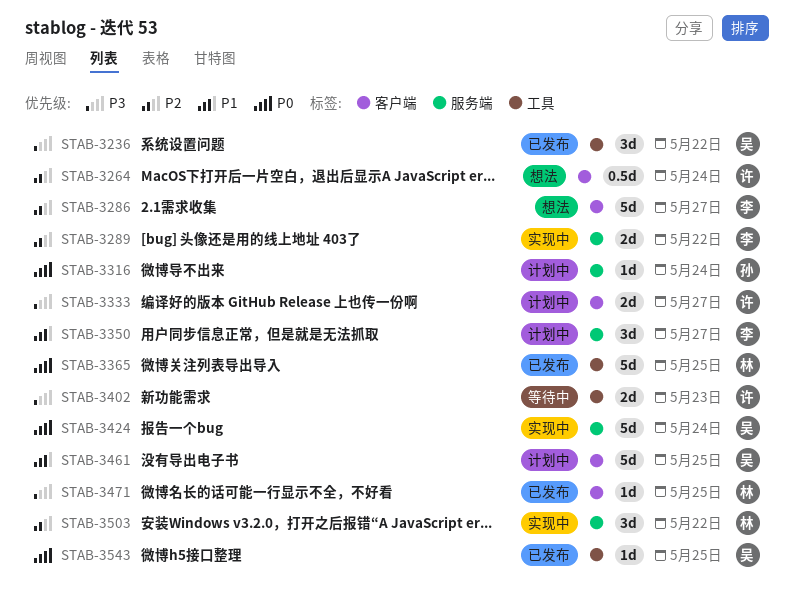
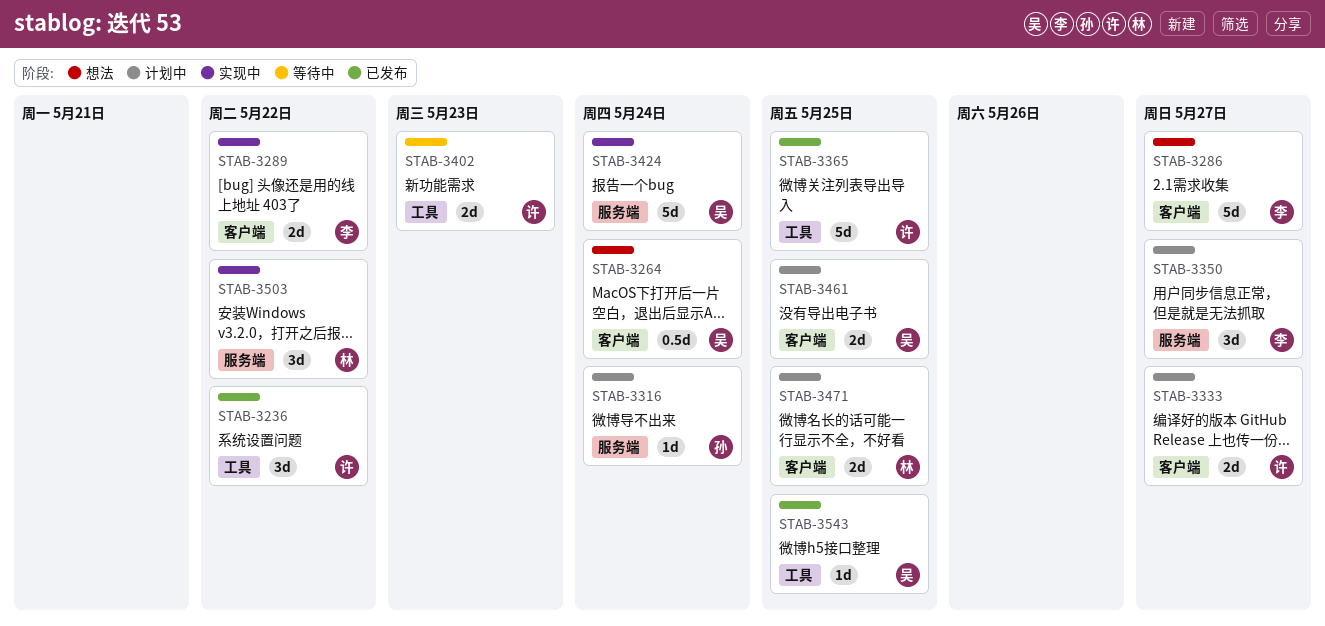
STAB-3236, owner: 吴 -> 许
STAB-3264, owner: 许 -> 吴
STAB-3289, label: 服务端 -> 客户端
STAB-3365, owner: 林 -> 许
STAB-3461, estimate: 5d -> 2d
STAB-3471, status: 已发布 -> 计划中
STAB-3471, estimate: 1d -> 2d

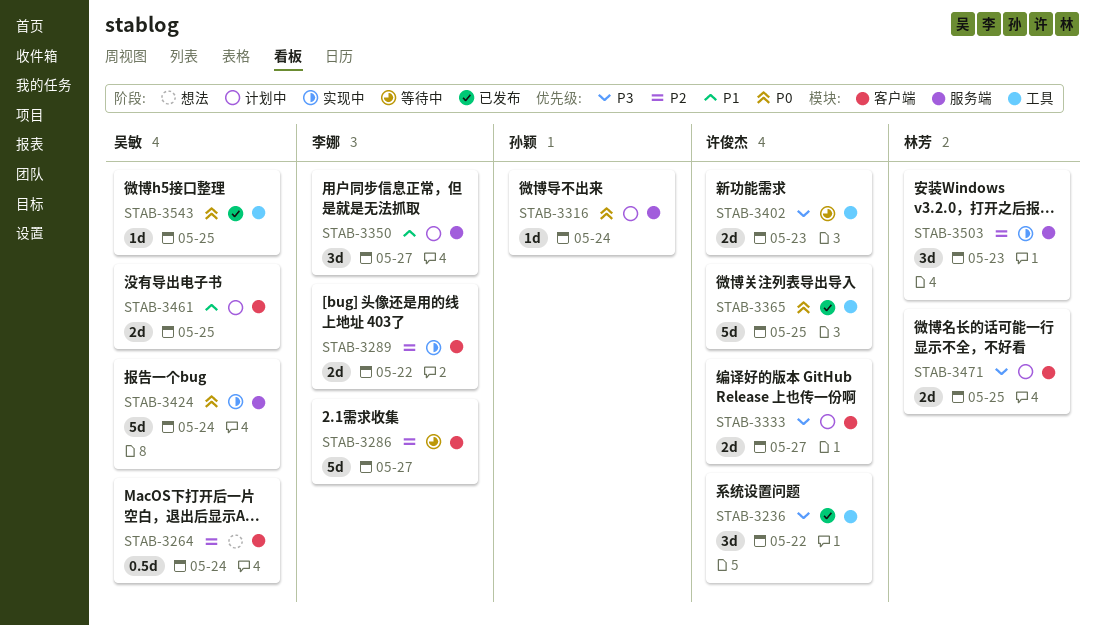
STAB-3286, status: 想法 -> 等待中
STAB-3503, due: May 22 -> May 23

